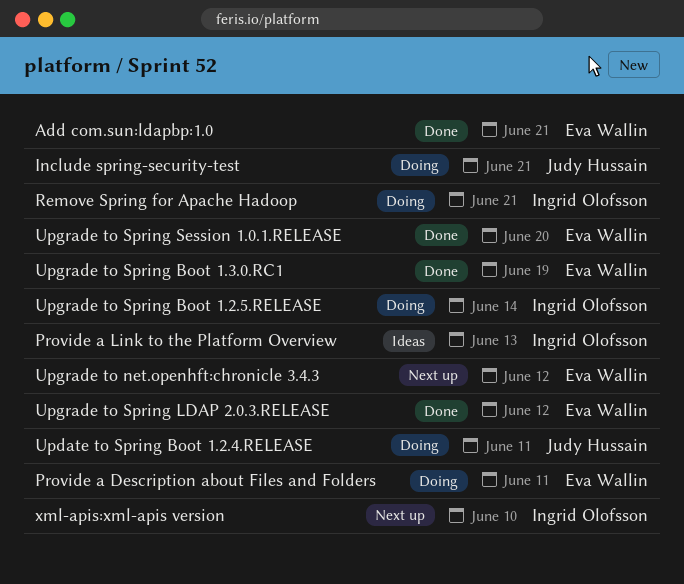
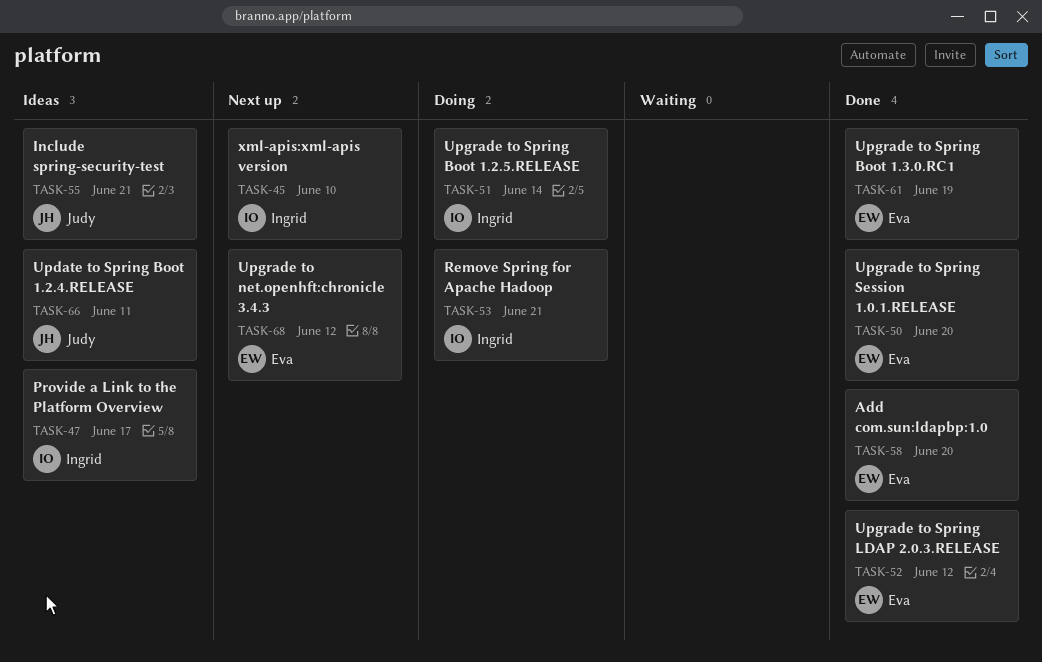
Add com.sun:ldapbp:1.0, due: Jun 21 -> Jun 20
Include spring-security-test, status: Doing -> Ideas
Provide a Description about Files and Folders: present -> none
Provide a Link to the Platform Overview, due: Jun 13 -> Jun 17
Update to Spring Boot 1.2.4.RELEASE, status: Doing -> Ideas

